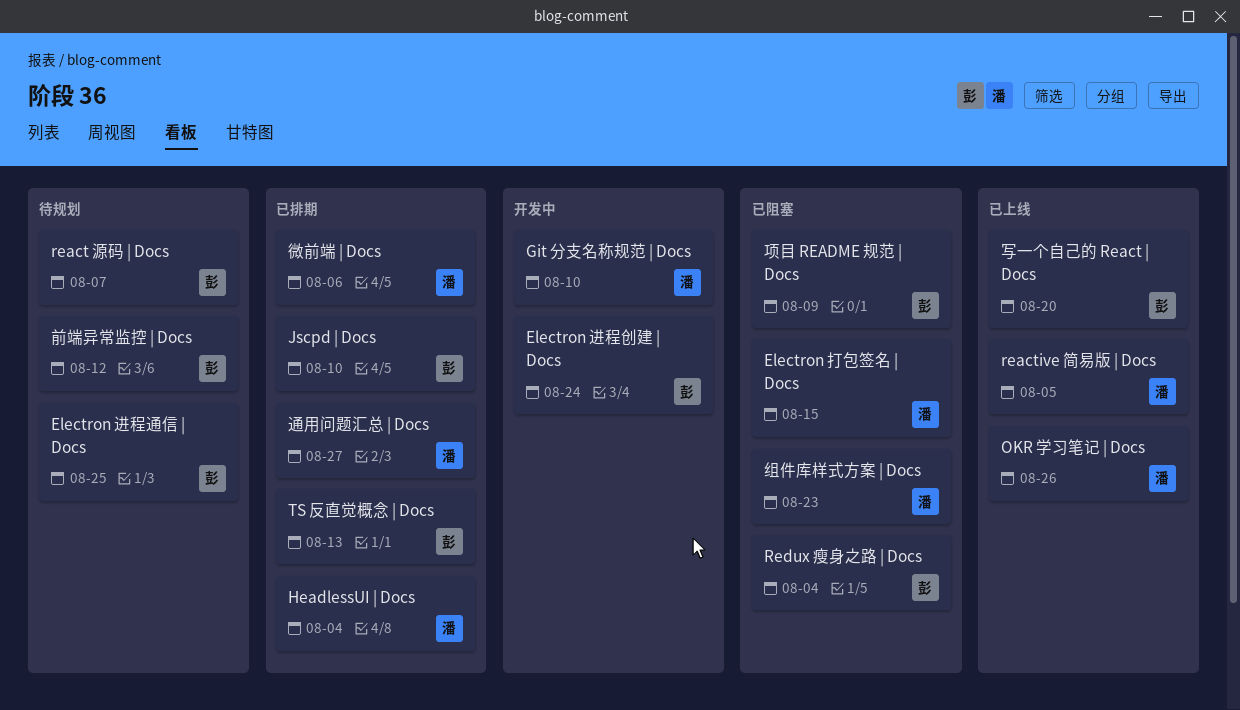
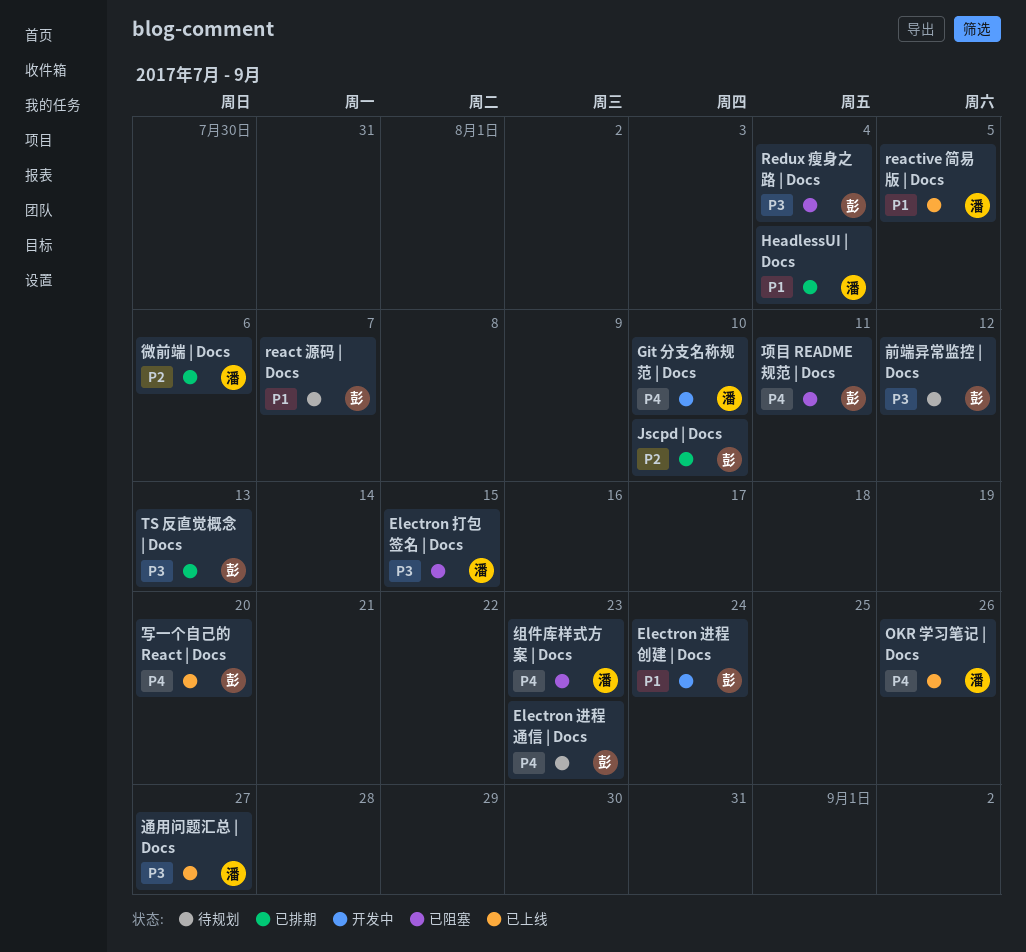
Electron 进程通信 | Docs, due: Aug 25 -> Aug 23
通用问题汇总 | Docs, status: 已排期 -> 已上线
项目 README 规范 | Docs, due: Aug 9 -> Aug 11

